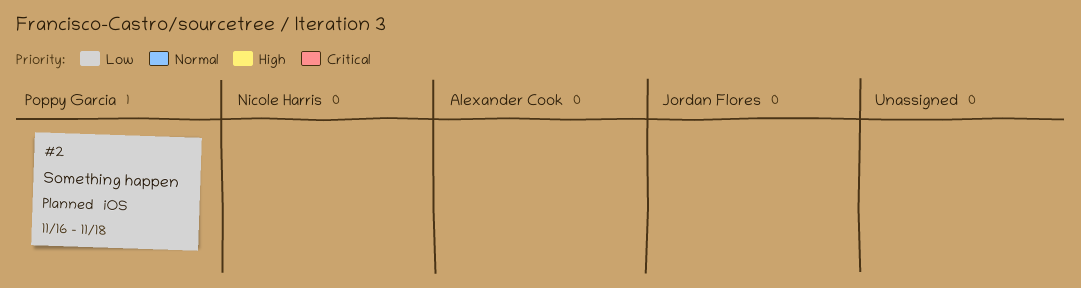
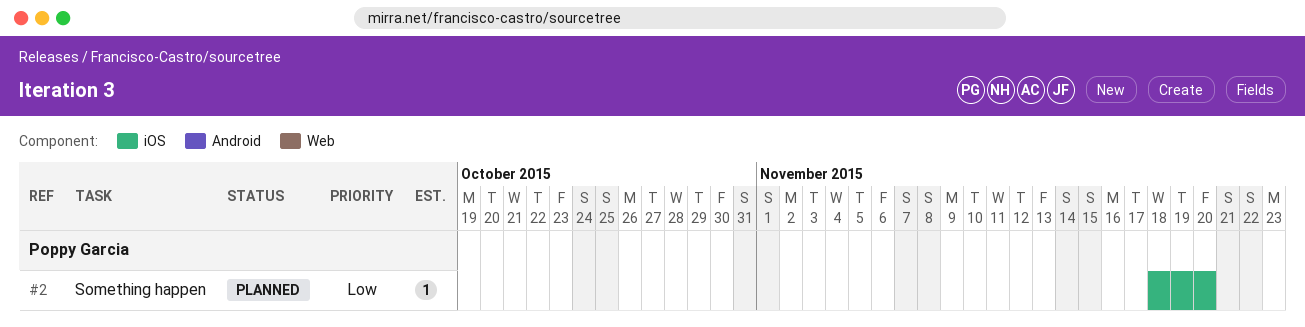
#2, start: Nov 16 -> Nov 18
#2, due: Nov 18 -> Nov 20

